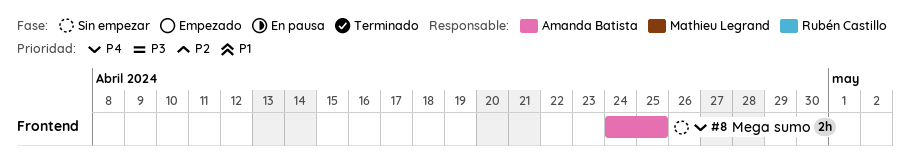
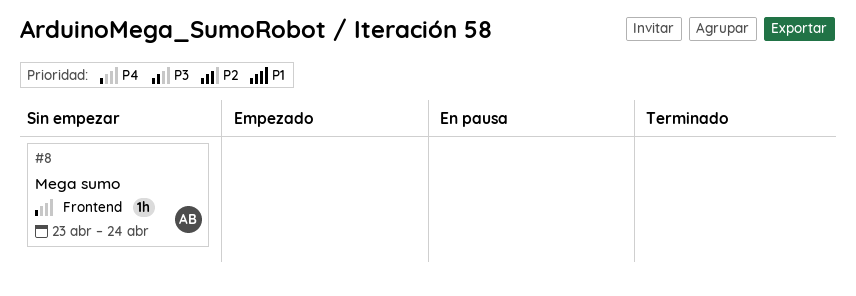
#8, estimate: 2h -> 1h
#8, start: Apr 24 -> Apr 23
#8, due: Apr 25 -> Apr 24

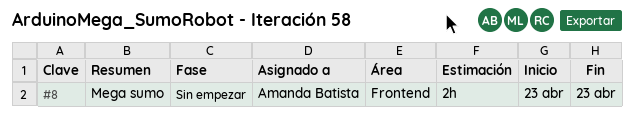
#8, estimate: 1h -> 2h
#8, due: Apr 24 -> Apr 23

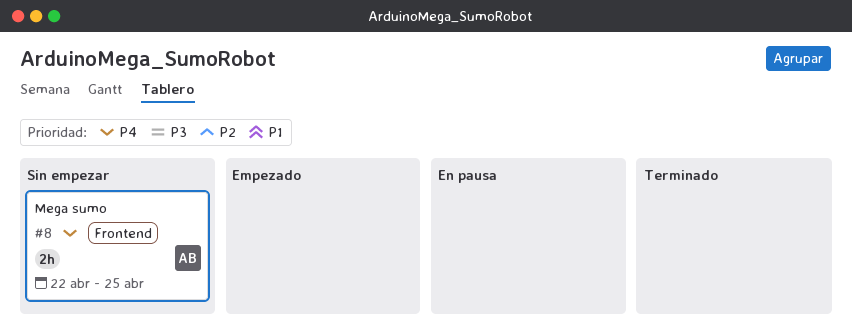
#8, start: Apr 23 -> Apr 22
#8, due: Apr 23 -> Apr 25

